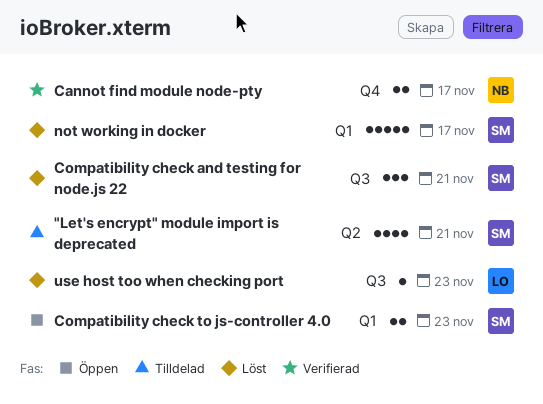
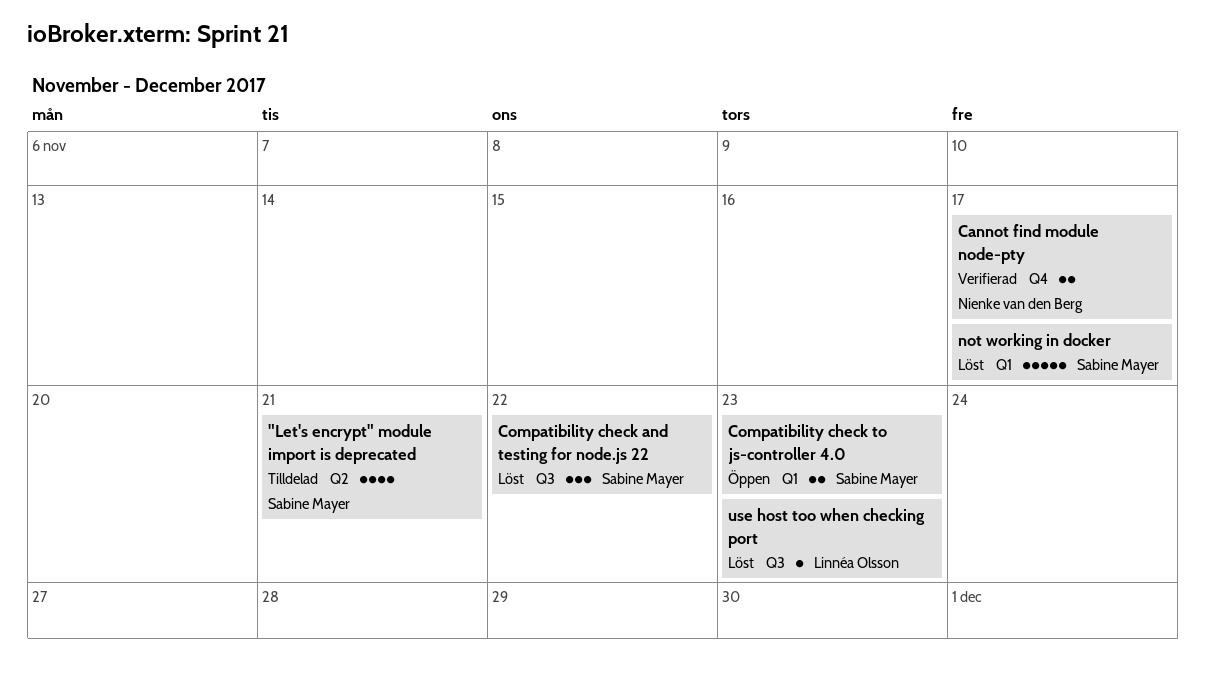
Compatibility check and testing for node.js 22, due: Nov 21 -> Nov 22

